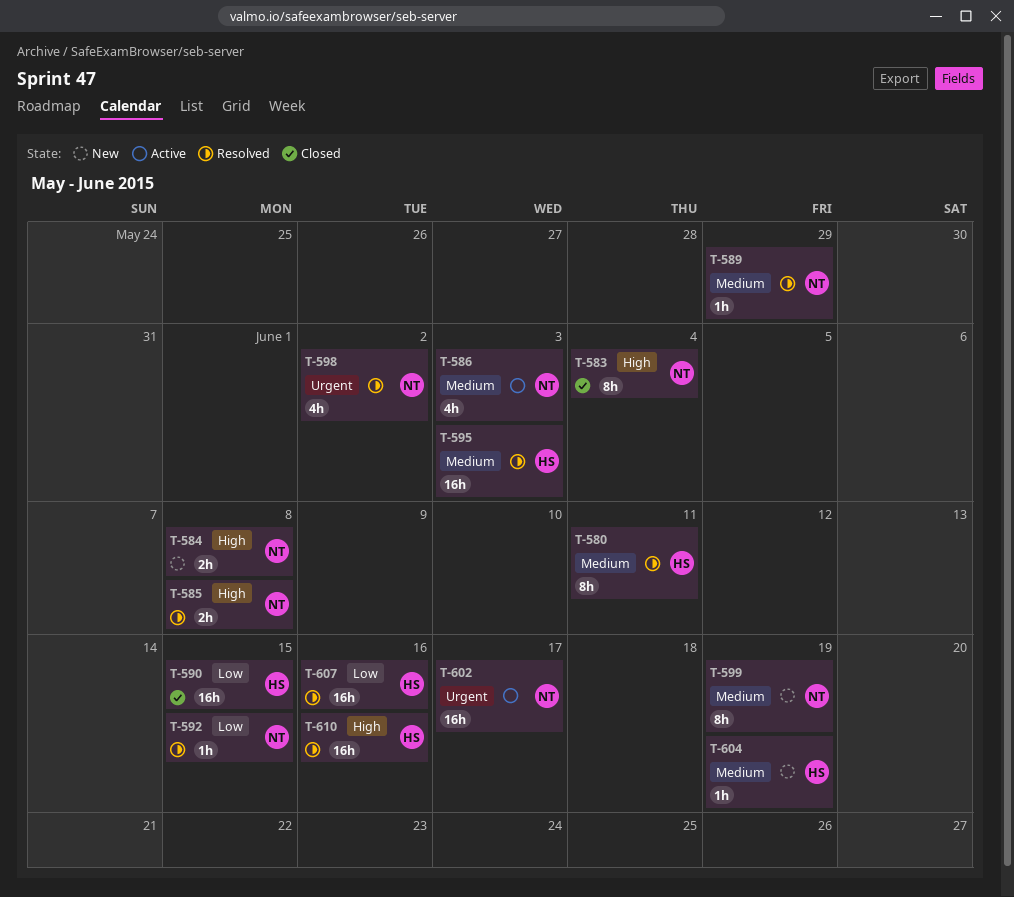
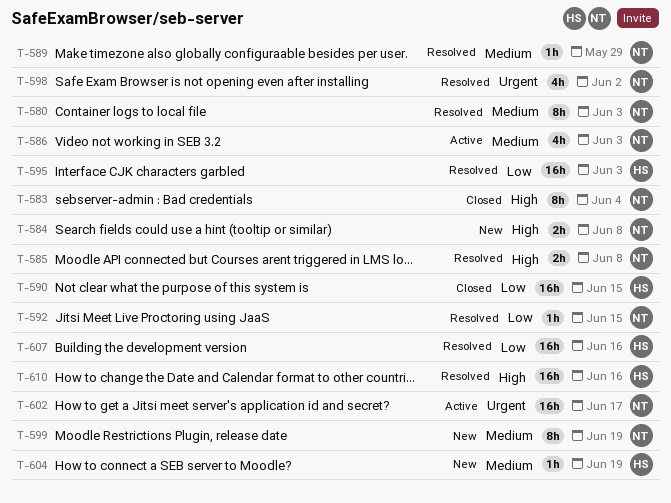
T-580, owner: HS -> NT
T-580, due: Jun 11 -> Jun 3
T-595, priority: Medium -> Low

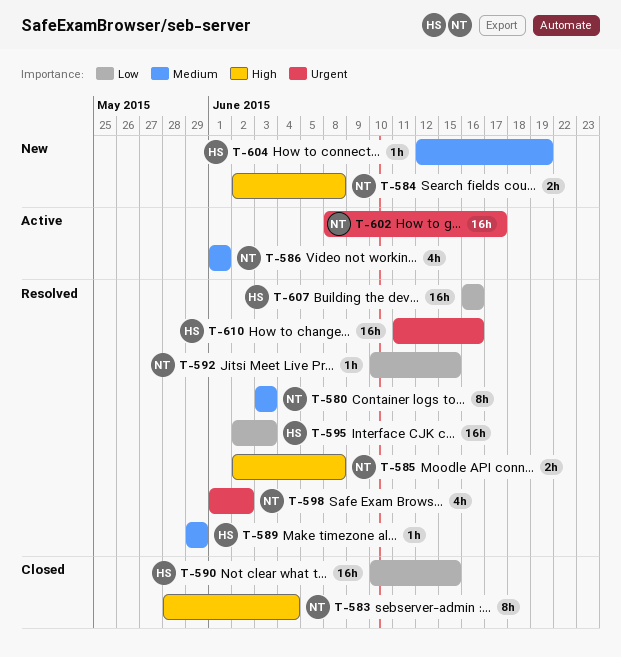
T-586, due: Jun 3 -> Jun 1
T-589, owner: NT -> HS
T-599: present -> none
T-610, priority: High -> Urgent

